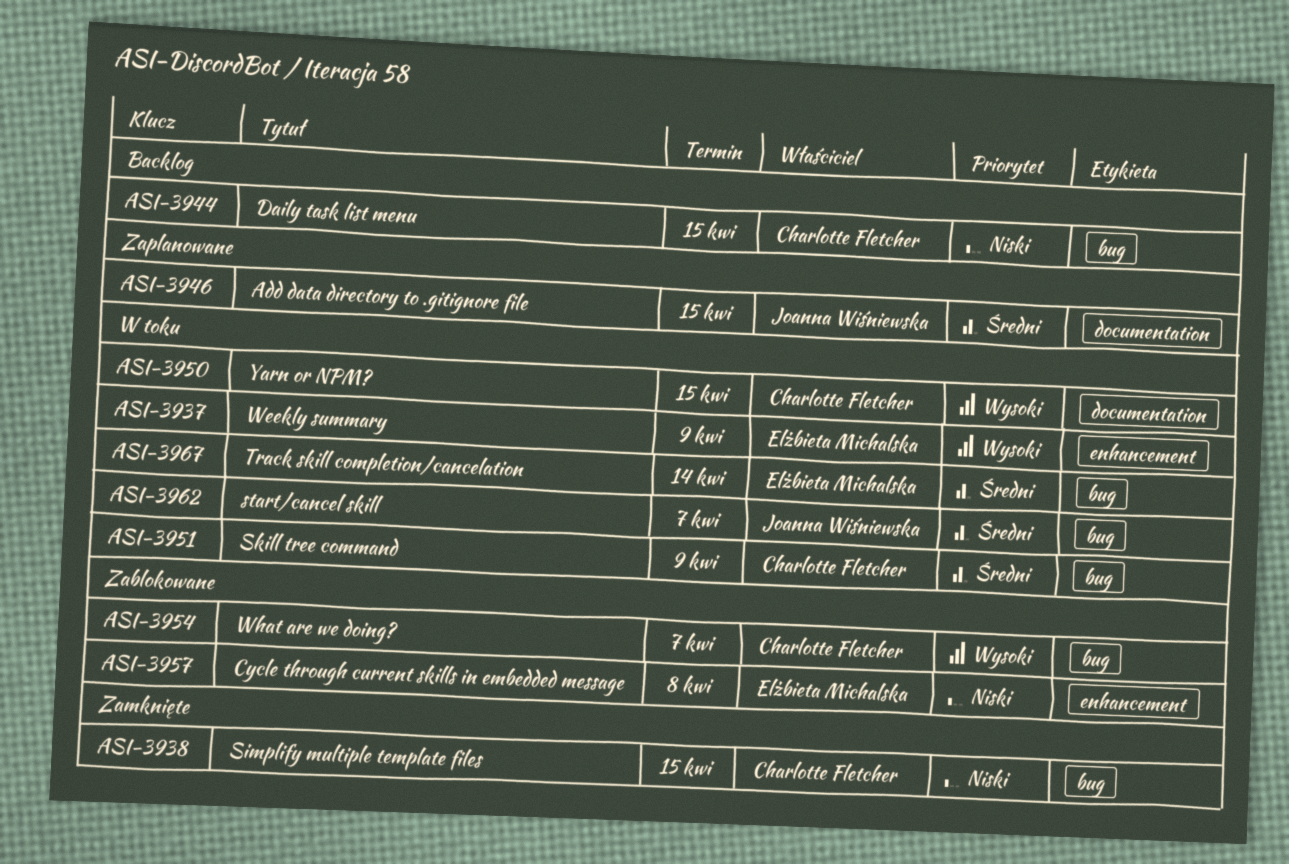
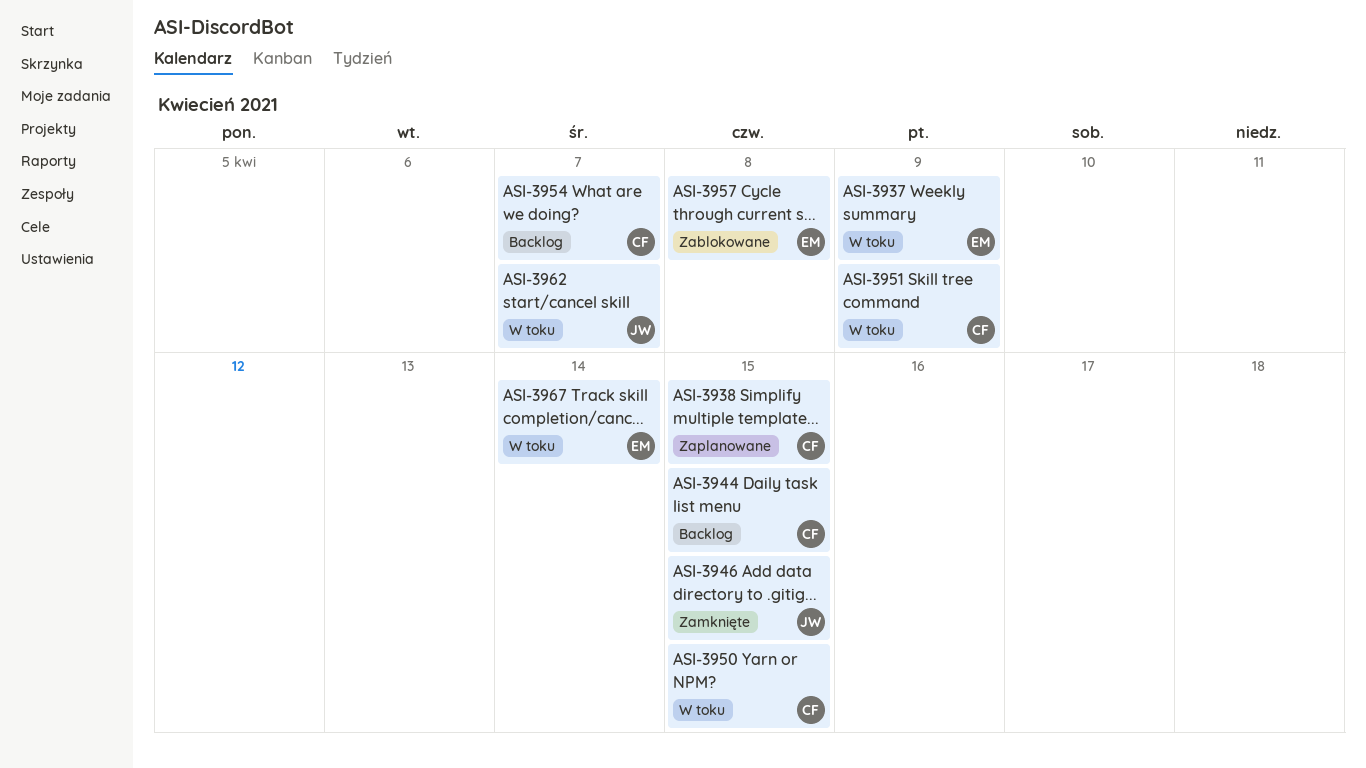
ASI-3938, status: Zamknięte -> Zaplanowane
ASI-3946, status: Zaplanowane -> Zamknięte
ASI-3954, status: Zablokowane -> Backlog

